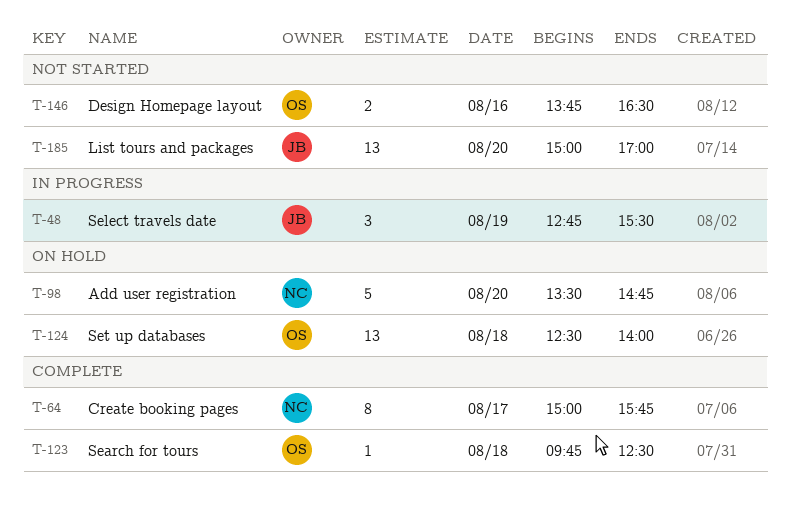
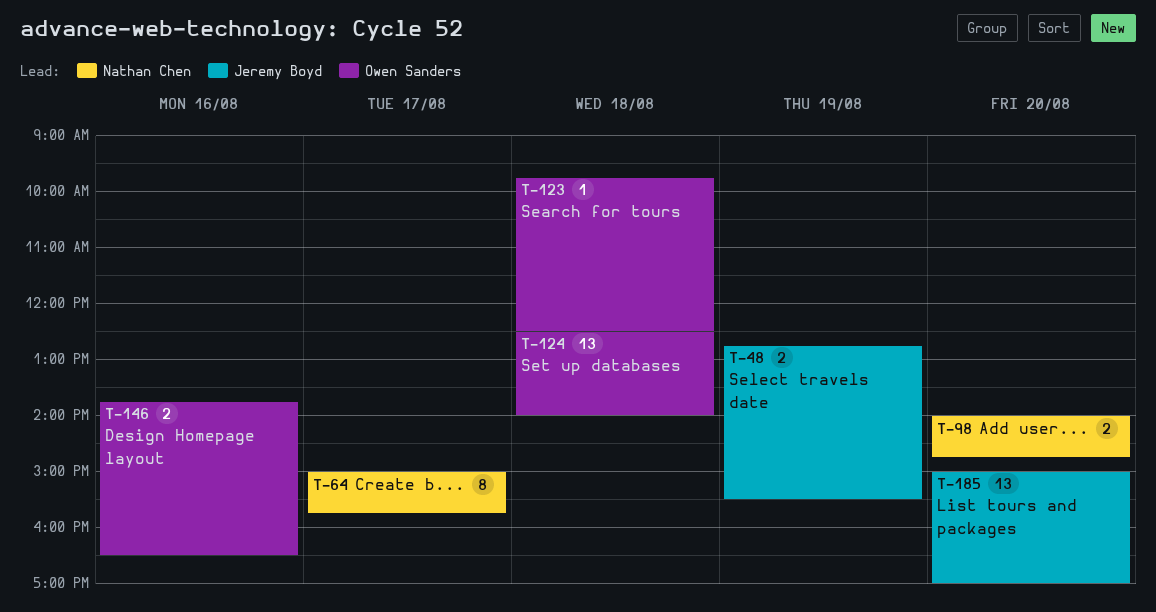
T-48, estimate: 3 -> 2
T-98, estimate: 5 -> 2
T-98, begins: 13:30 -> 14:00

